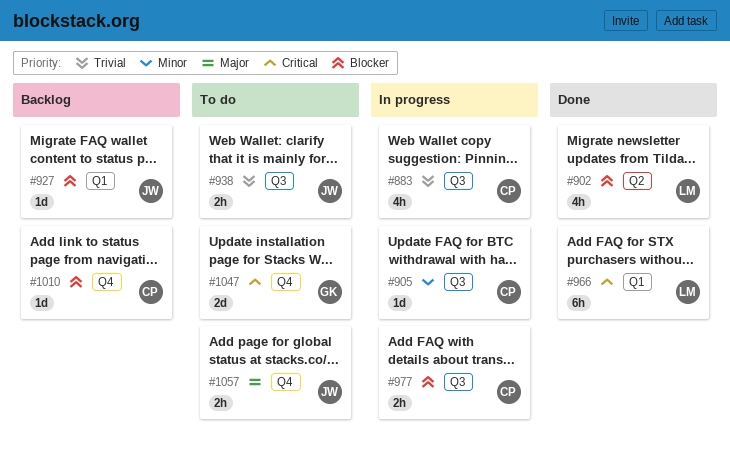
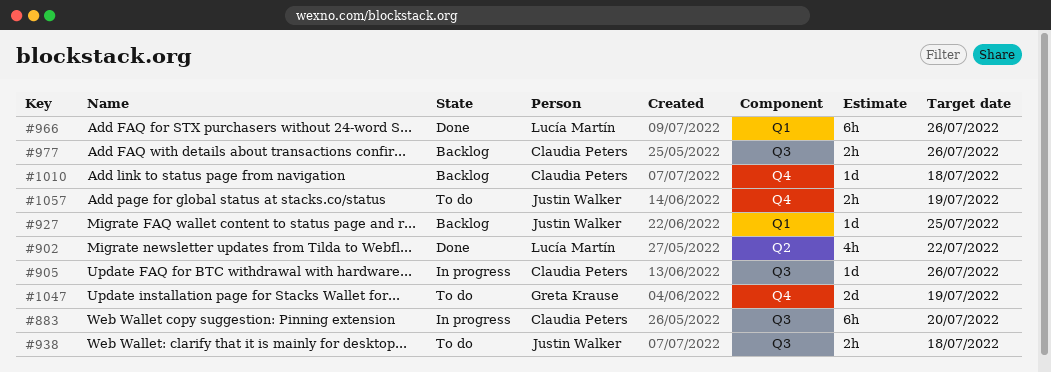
#883, estimate: 4h -> 6h
#977, status: In progress -> Backlog

